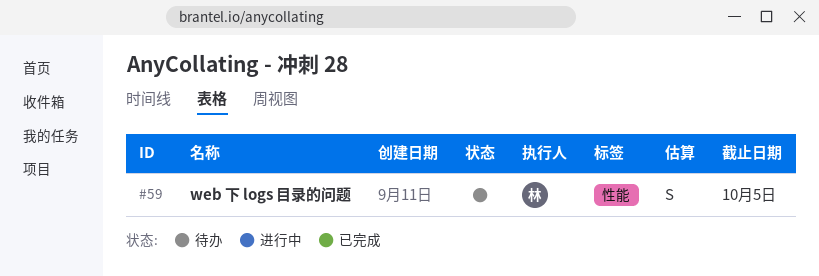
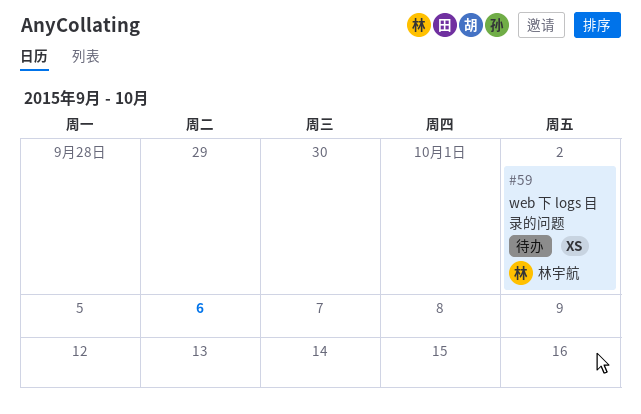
#59, estimate: S -> XS
#59, due: Oct 5 -> Oct 2

